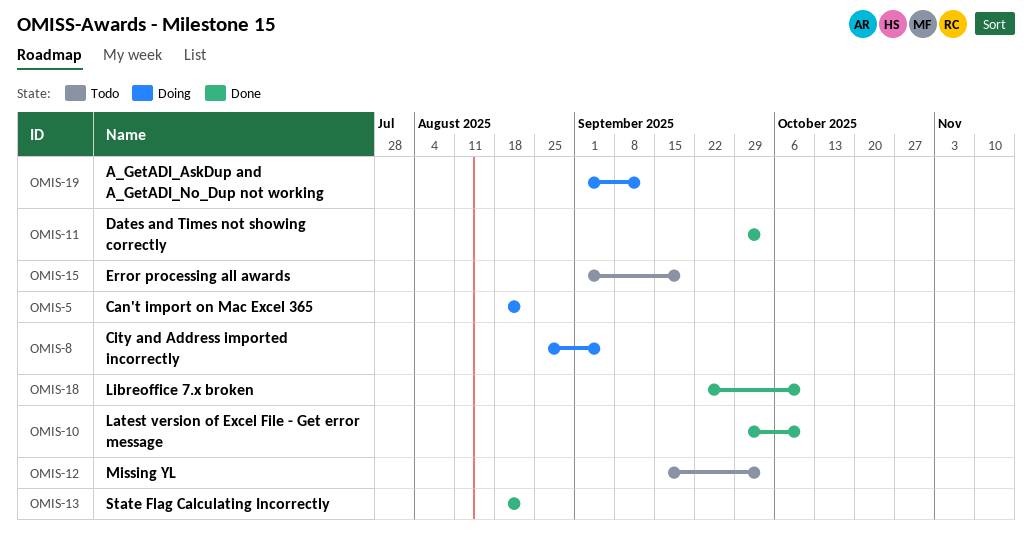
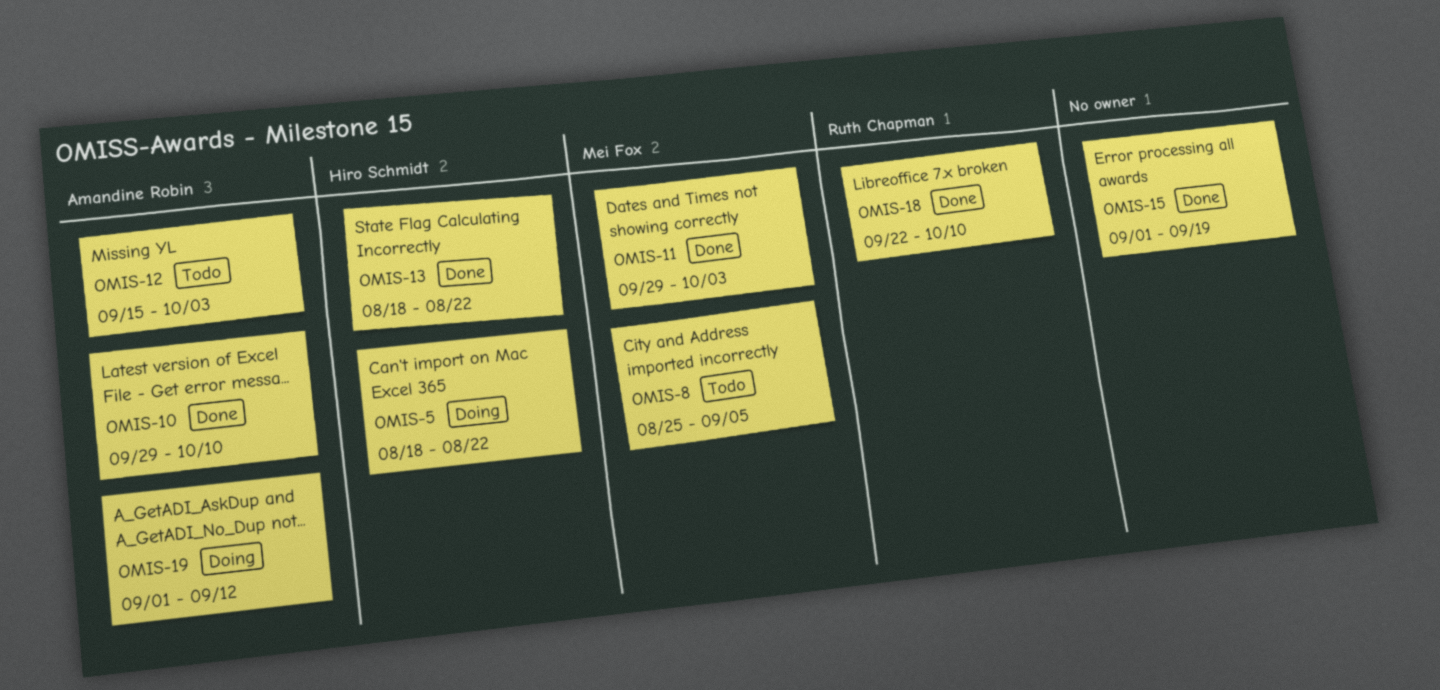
OMIS-8, status: Doing -> Todo
OMIS-15, status: Todo -> Done

